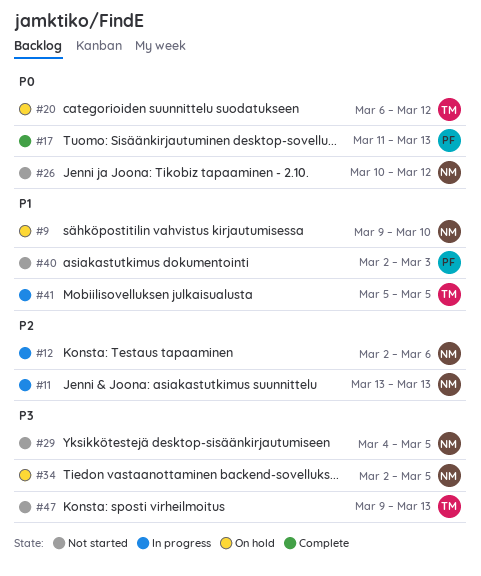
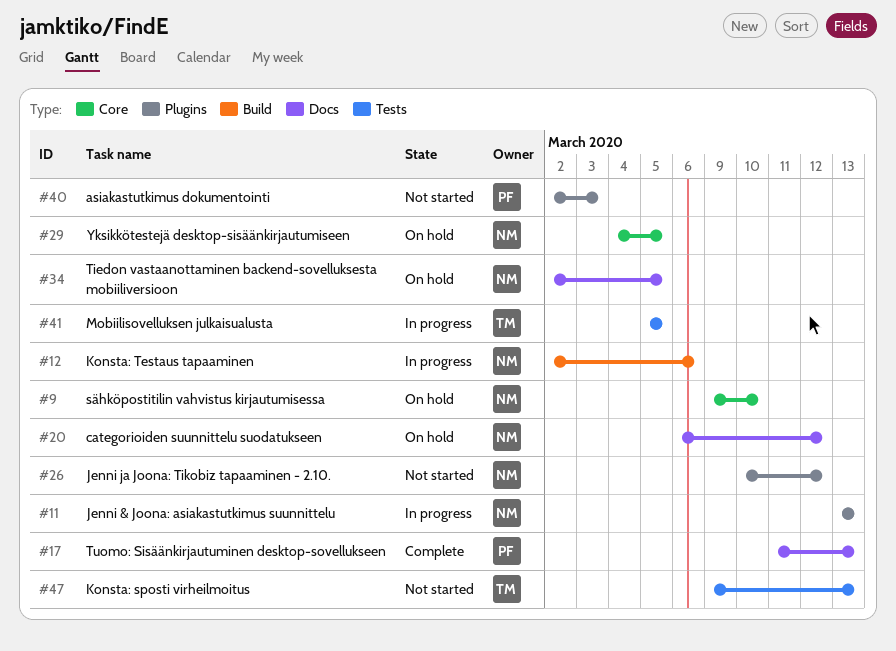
#20, owner: TM -> NM
#29, status: Not started -> On hold

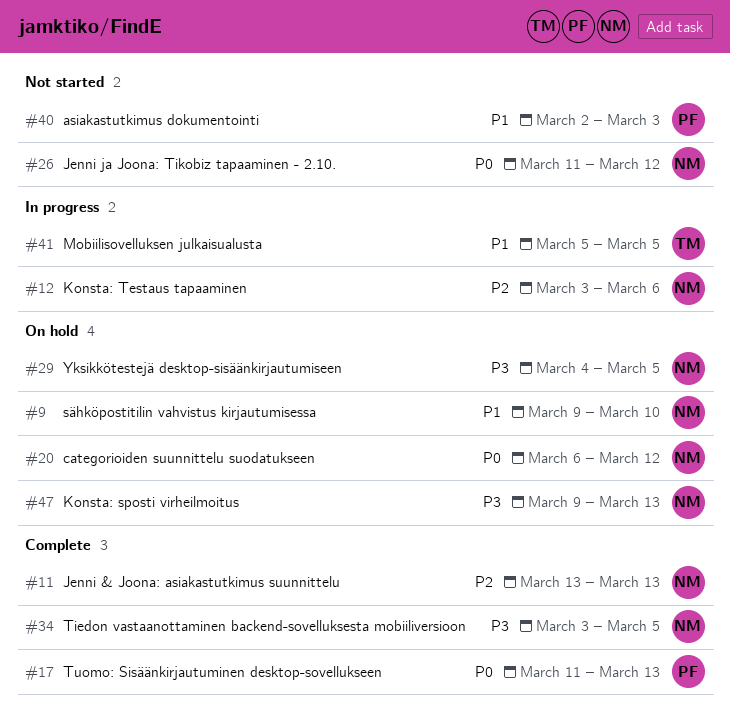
#11, status: In progress -> Complete
#12, start: Mar 2 -> Mar 3
#26, start: Mar 10 -> Mar 11
#34, status: On hold -> Complete
#34, start: Mar 2 -> Mar 3
#47, status: Not started -> On hold
#47, owner: TM -> NM

